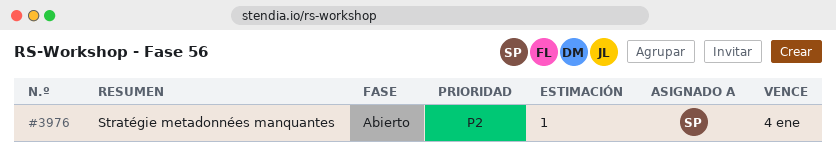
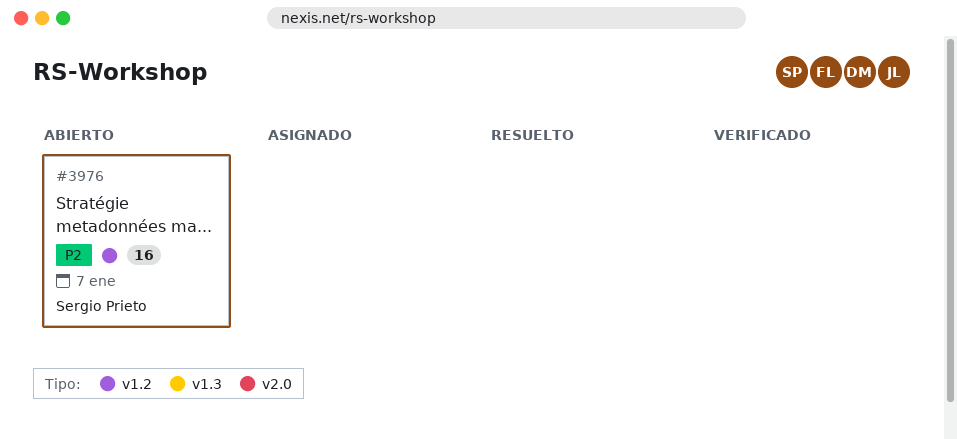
#3976, estimate: 1 -> 16
#3976, due: Jan 4 -> Jan 7

